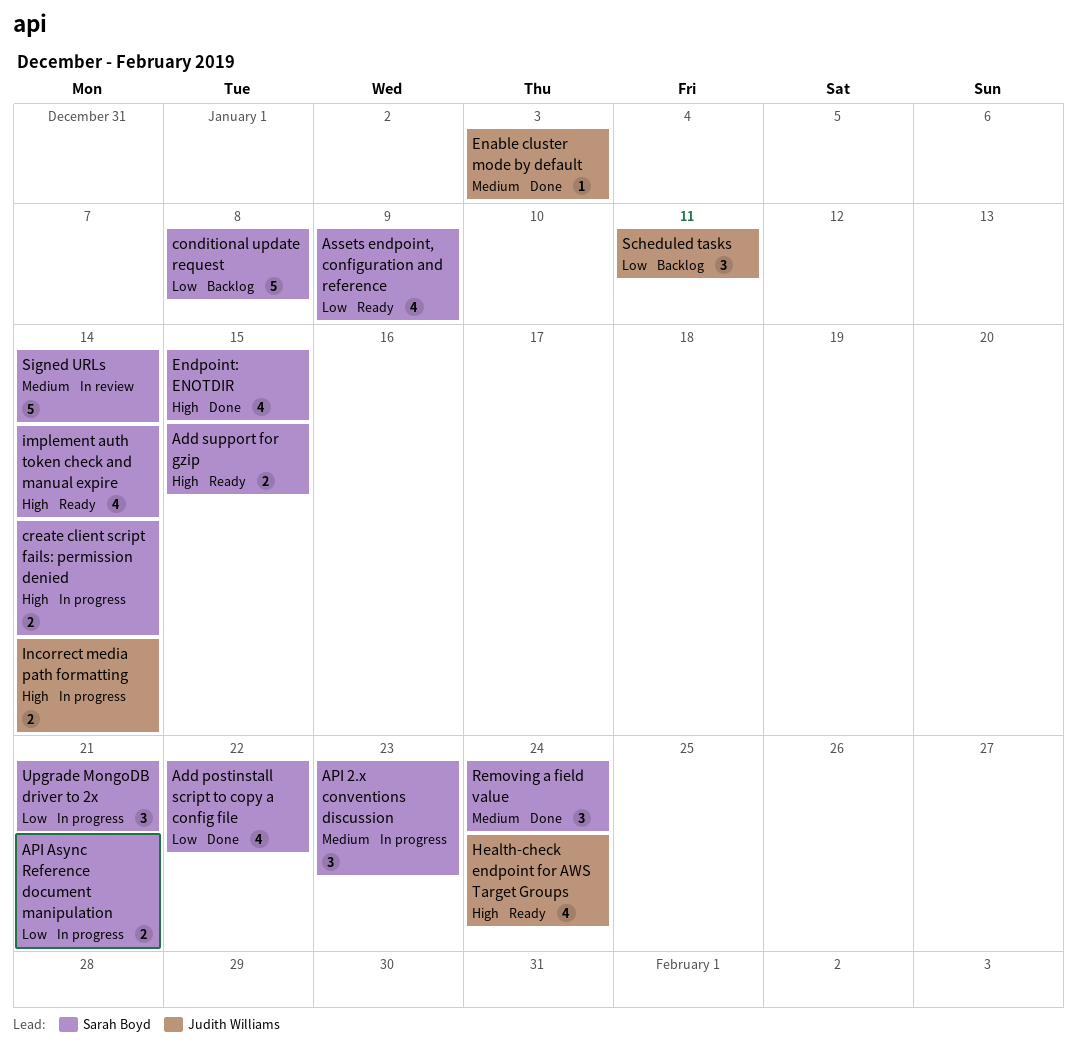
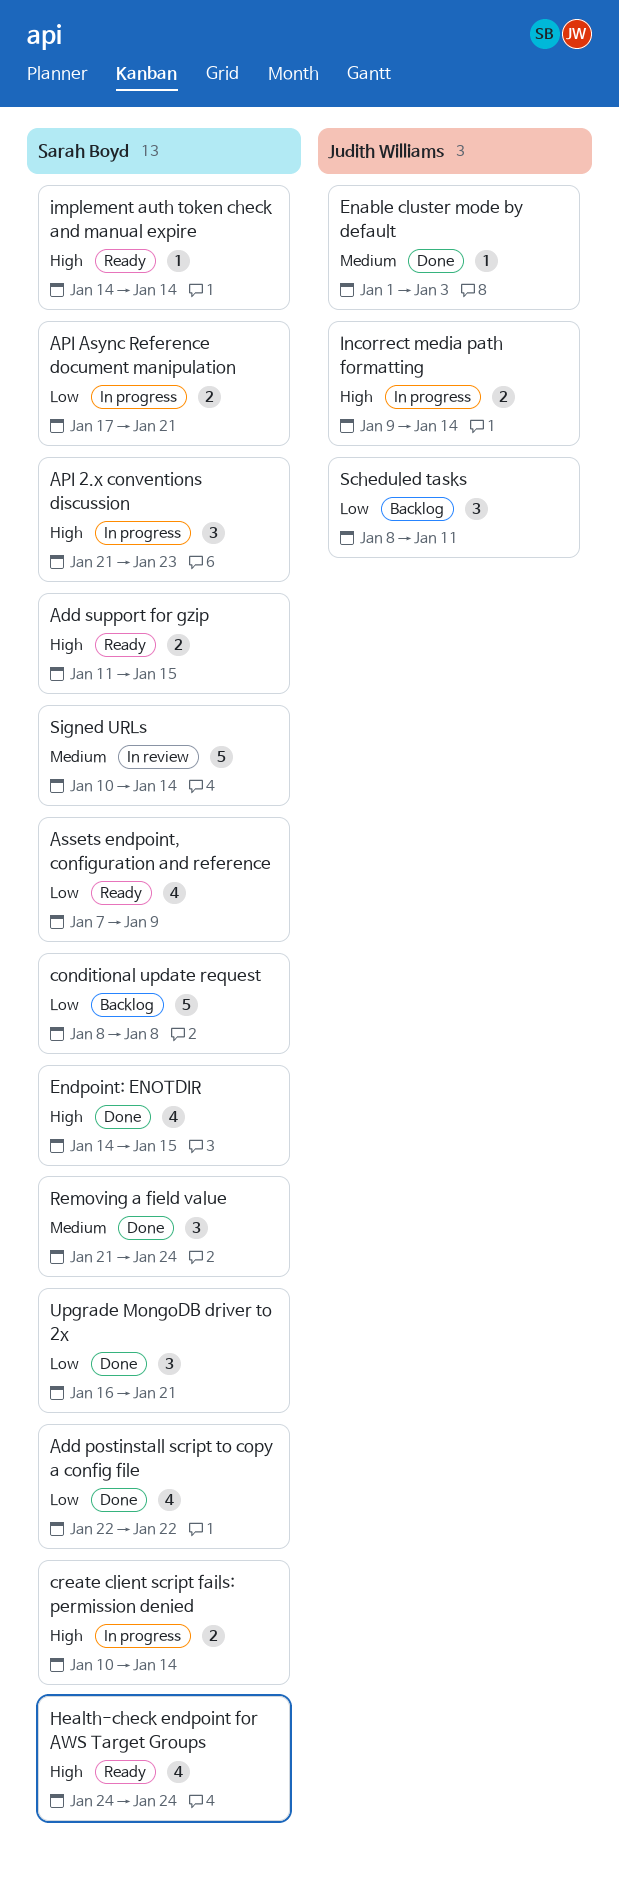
API 2.x conventions discussion, priority: Medium -> High
Health-check endpoint for AWS Target Groups, owner: Judith Williams -> Sarah Boyd
implement auth token check and manual expire, estimate: 4 -> 1
Upgrade MongoDB driver to 2x, status: In progress -> Done

